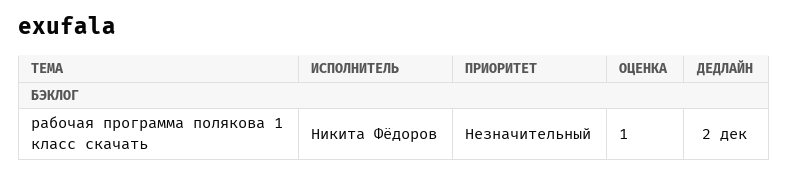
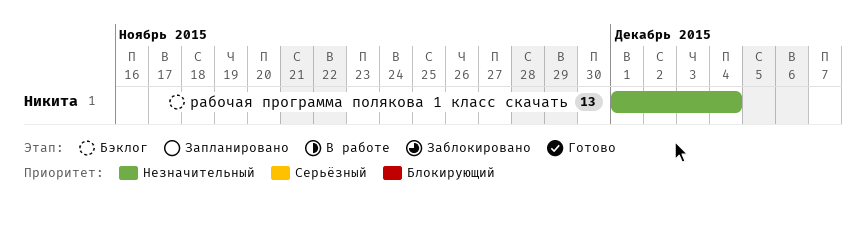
рабочая программа полякова 1 класс скачать, estimate: 1 -> 13
рабочая программа полякова 1 класс скачать, due: Dec 2 -> Dec 4

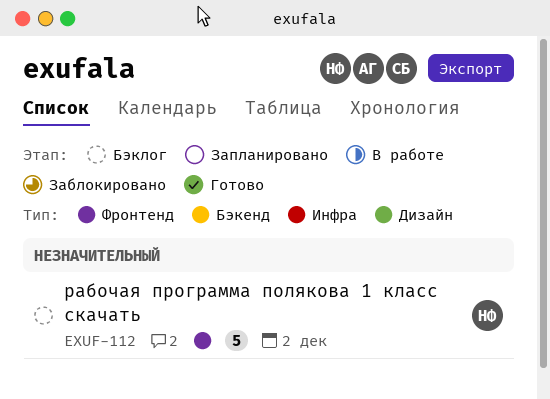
рабочая программа полякова 1 класс скачать, estimate: 13 -> 5
рабочая программа полякова 1 класс скачать, due: Dec 4 -> Dec 2

